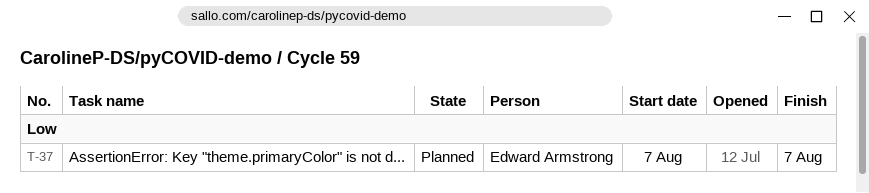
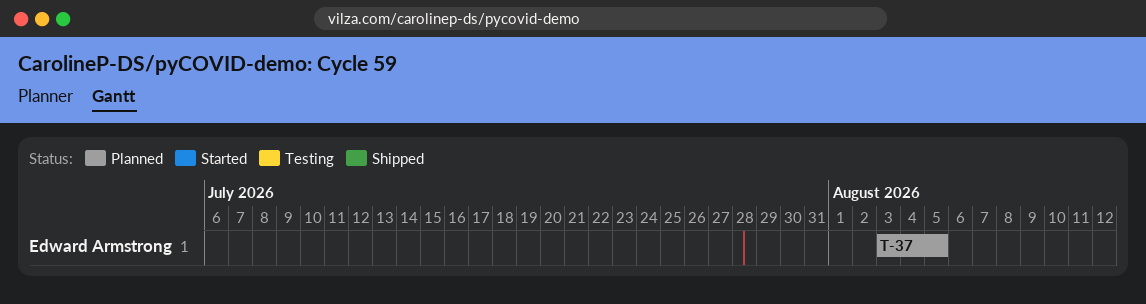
T-37, start: Aug 7 -> Aug 3
T-37, due: Aug 7 -> Aug 5

